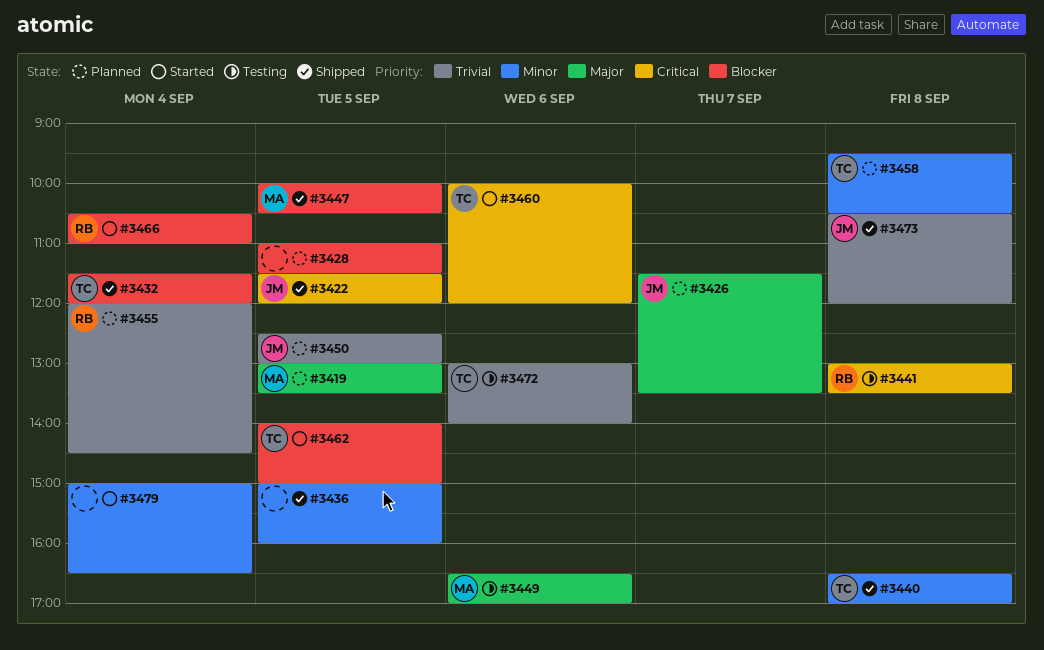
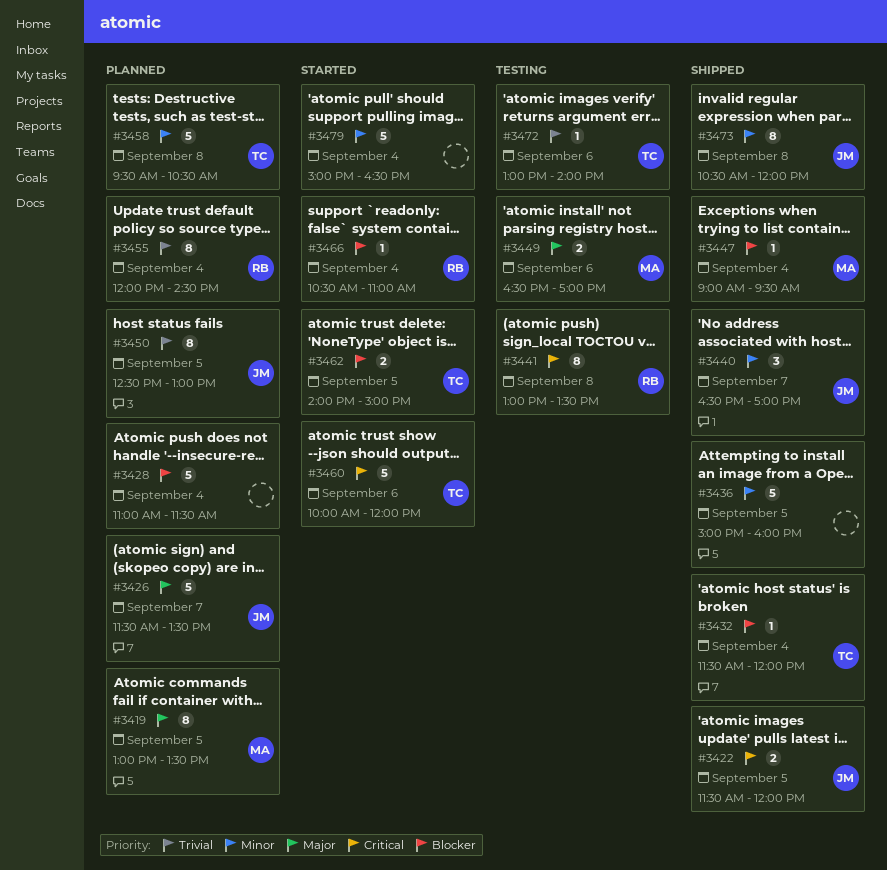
#3428, day: Sep 5 -> Sep 4
#3440, owner: TC -> JM
#3440, day: Sep 8 -> Sep 7
#3447, day: Sep 5 -> Sep 4
#3447, begins: 10:00 -> 09:00
#3447, ends: 10:30 -> 09:30
#3473, priority: Trivial -> Minor

